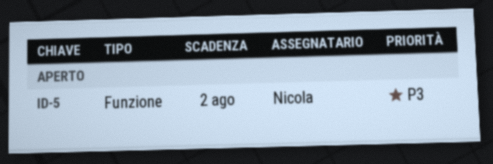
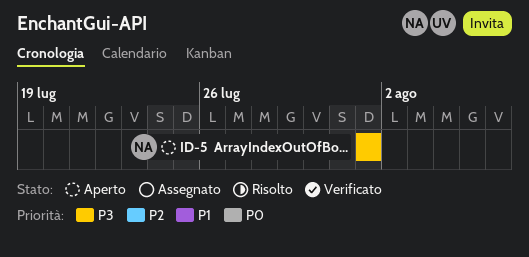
ID-5, due: Aug 2 -> Aug 1

